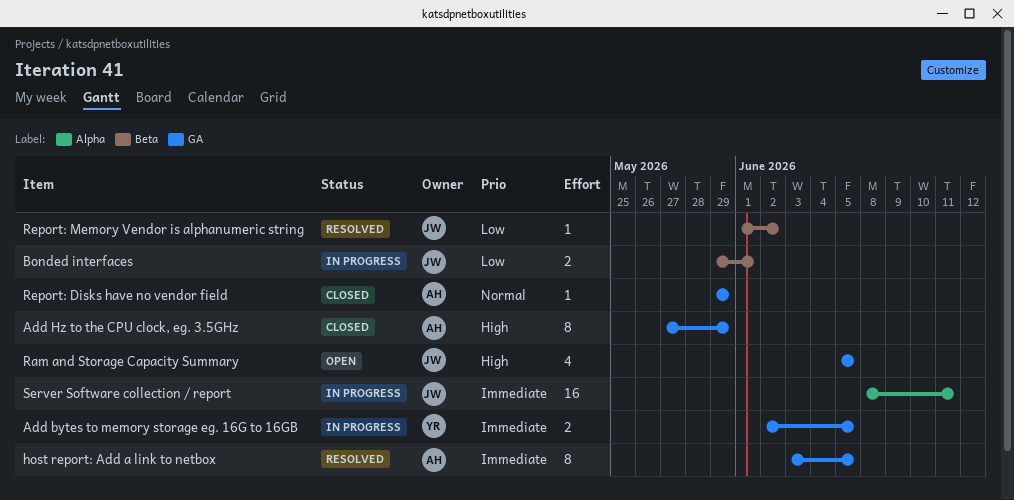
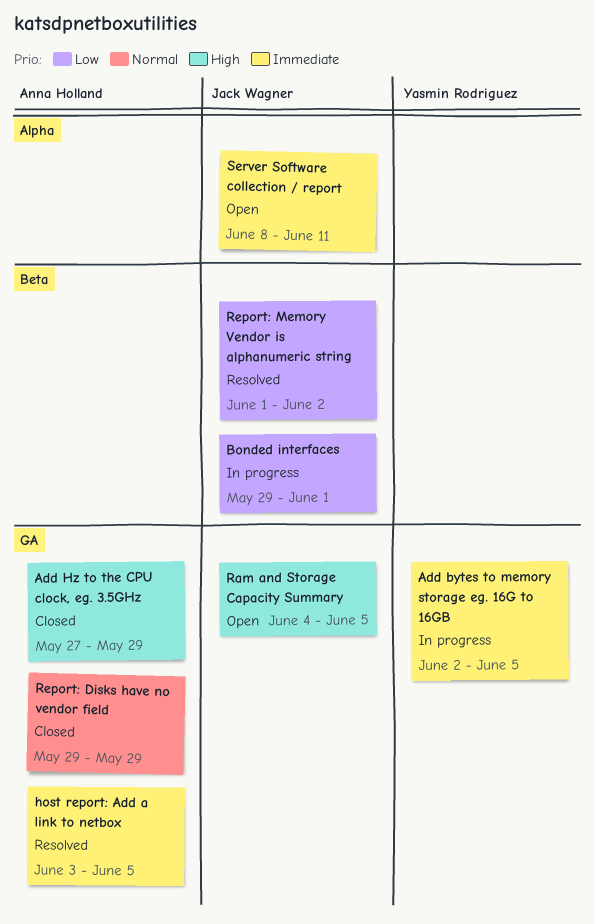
Ram and Storage Capacity Summary, start: Jun 5 -> Jun 4
Server Software collection / report, status: In progress -> Open

